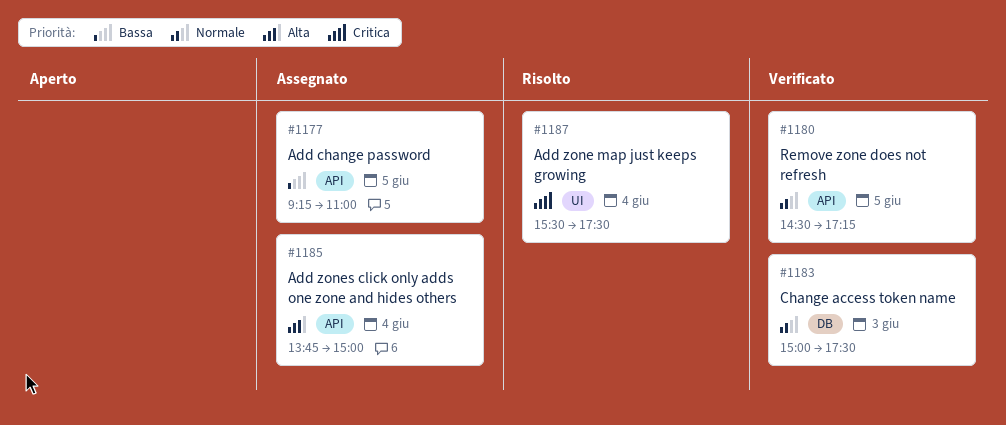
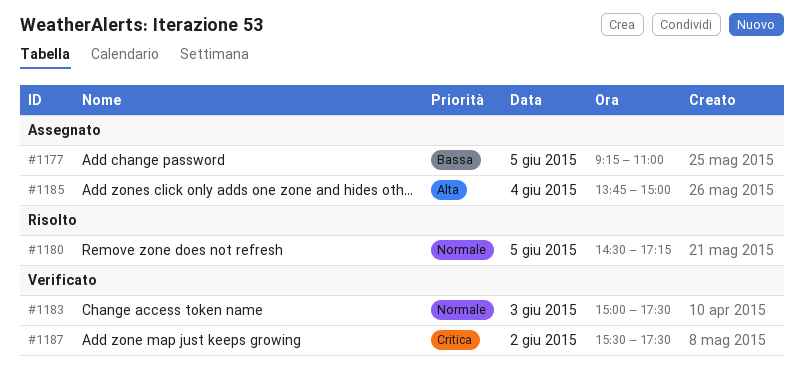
#1180, status: Verificato -> Risolto
#1187, status: Risolto -> Verificato
#1187, day: Jun 4 -> Jun 2

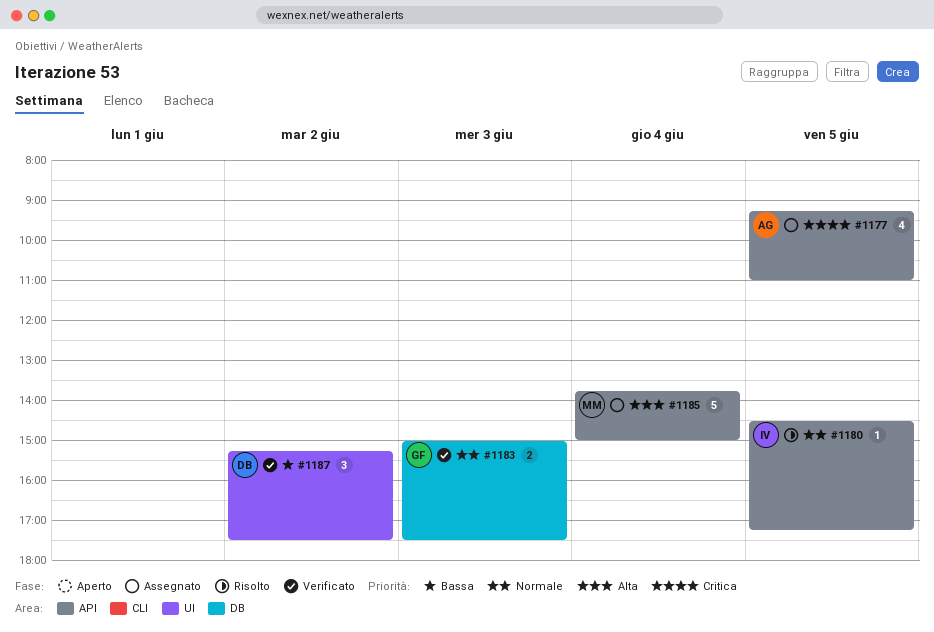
#1177, priority: Bassa -> Critica
#1187, priority: Critica -> Bassa
#1187, begins: 15:30 -> 15:15

